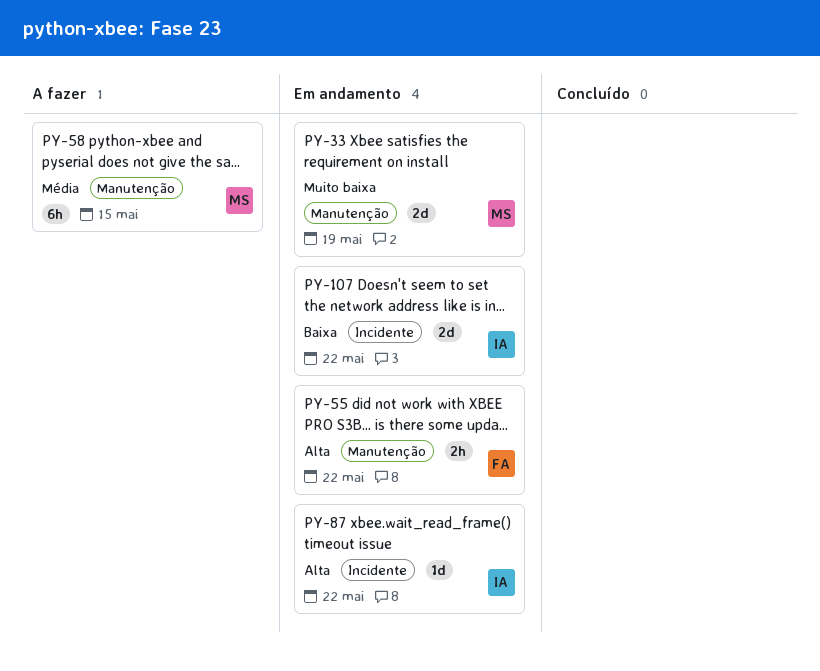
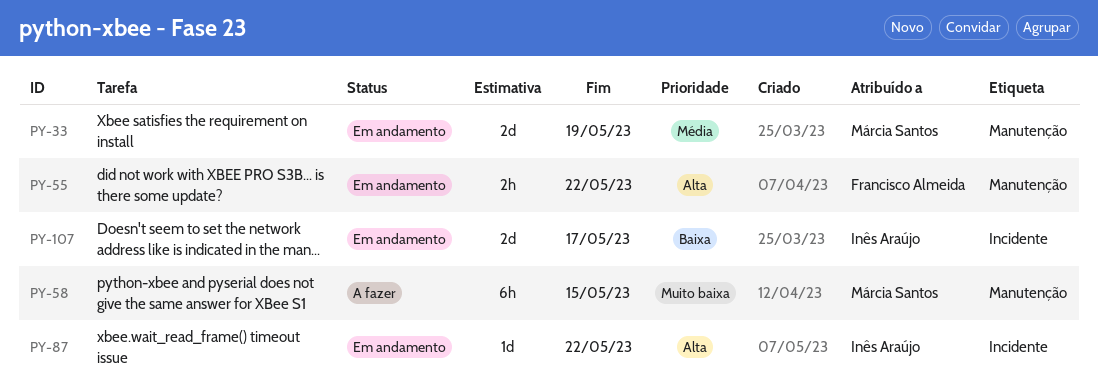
PY-33, priority: Muito baixa -> Média
PY-58, priority: Média -> Muito baixa
PY-107, due: May 22 -> May 17

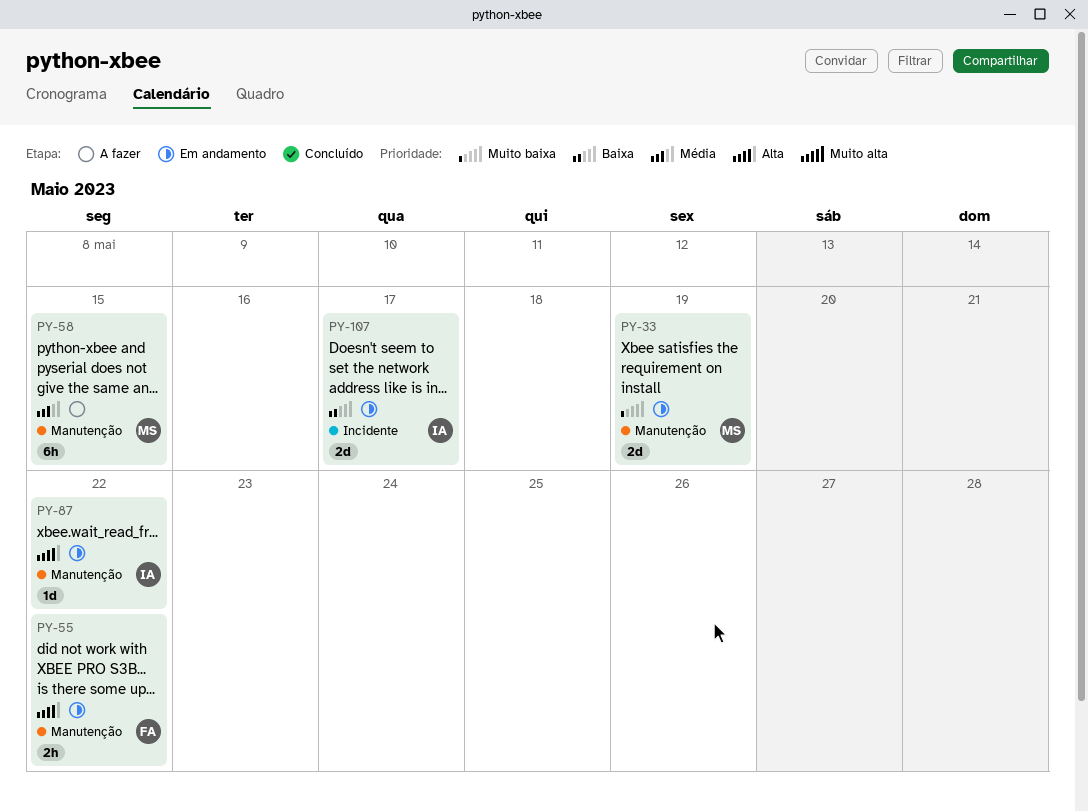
PY-33, priority: Média -> Muito baixa
PY-58, priority: Muito baixa -> Média
PY-87, label: Incidente -> Manutenção

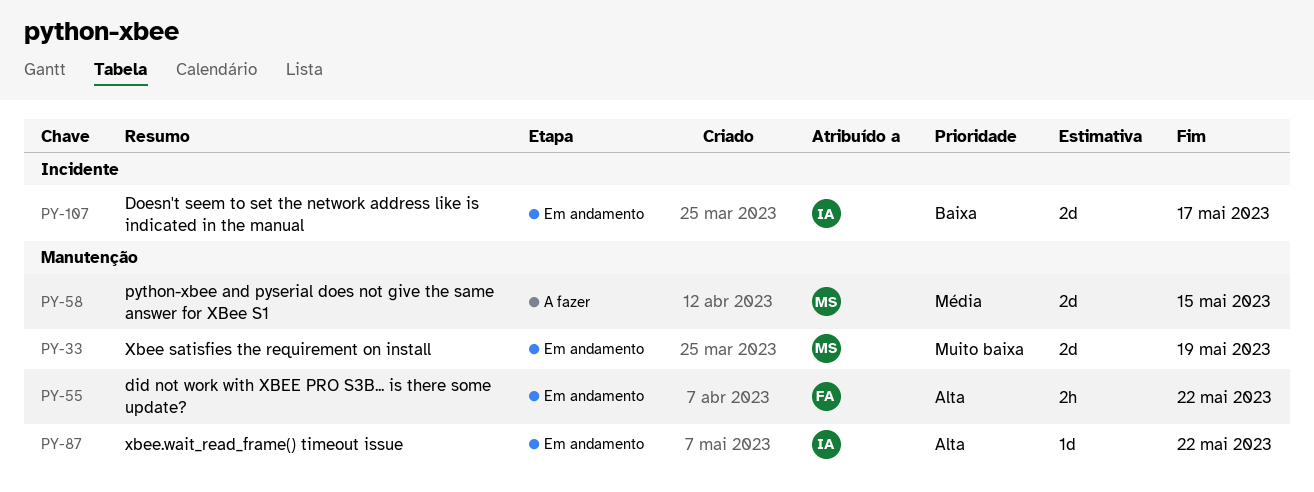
PY-58, estimate: 6h -> 2d

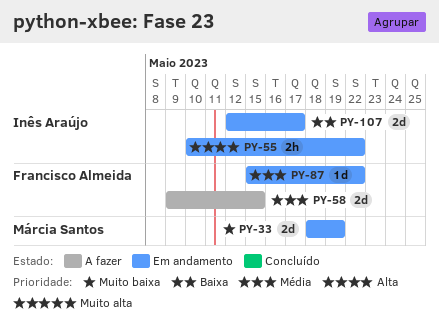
PY-55, owner: Francisco Almeida -> Inês Araújo
PY-58, owner: Márcia Santos -> Francisco Almeida
PY-87, owner: Inês Araújo -> Francisco Almeida
PY-87, priority: Alta -> Média

